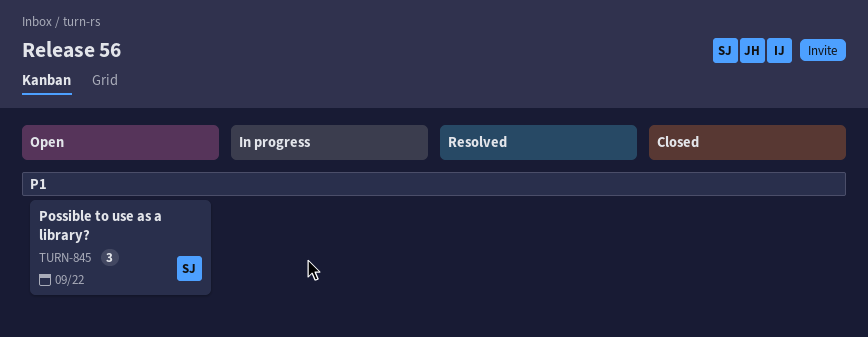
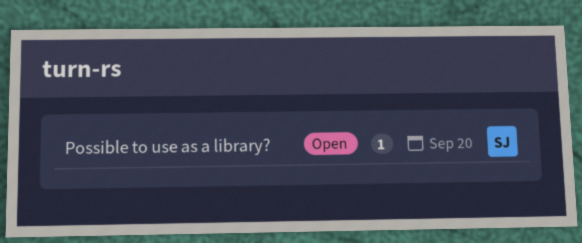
Possible to use as a library?, estimate: 3 -> 1
Possible to use as a library?, due: Sep 22 -> Sep 20

